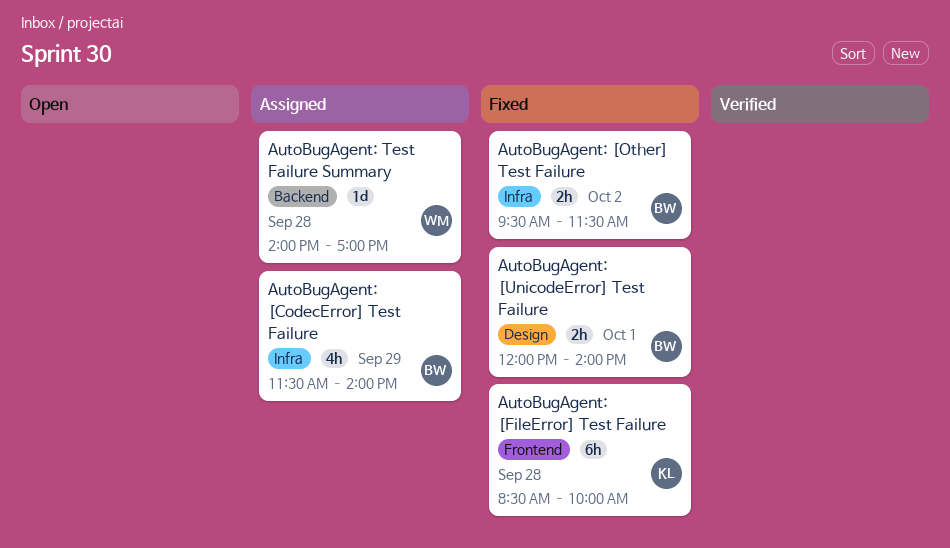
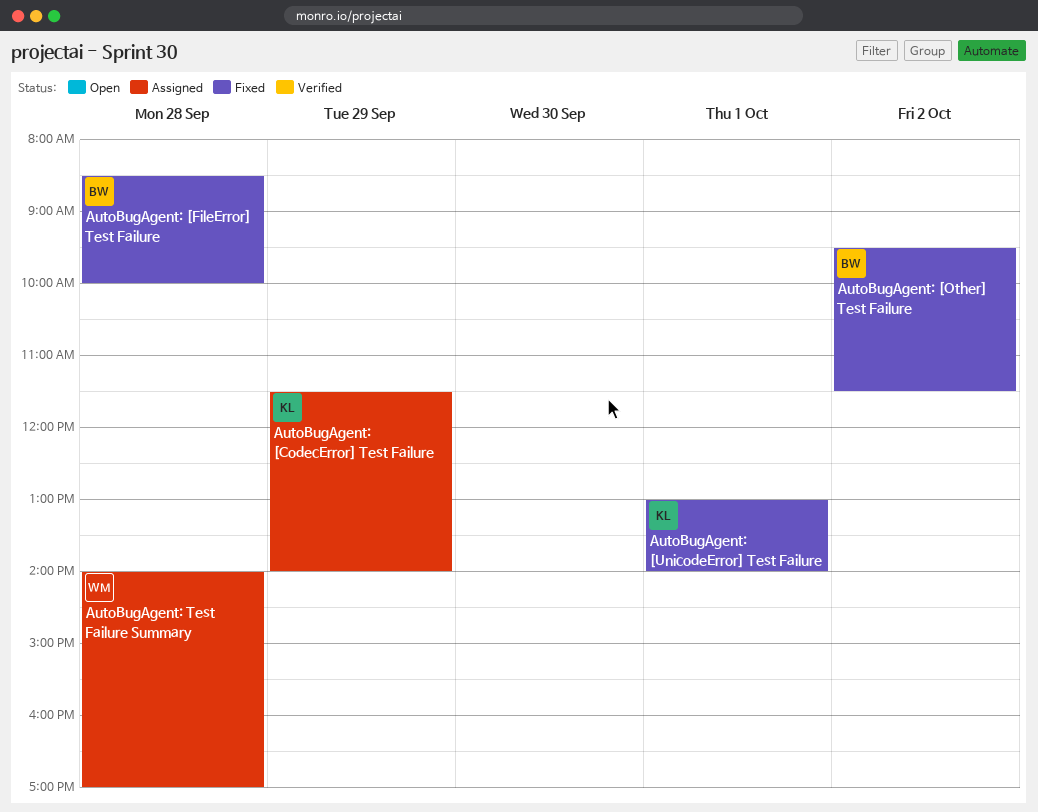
AutoBugAgent: [CodecError] Test Failure, owner: BW -> KL
AutoBugAgent: [FileError] Test Failure, owner: KL -> BW
AutoBugAgent: [UnicodeError] Test Failure, owner: BW -> KL
AutoBugAgent: [UnicodeError] Test Failure, begins: 12:00 -> 13:00

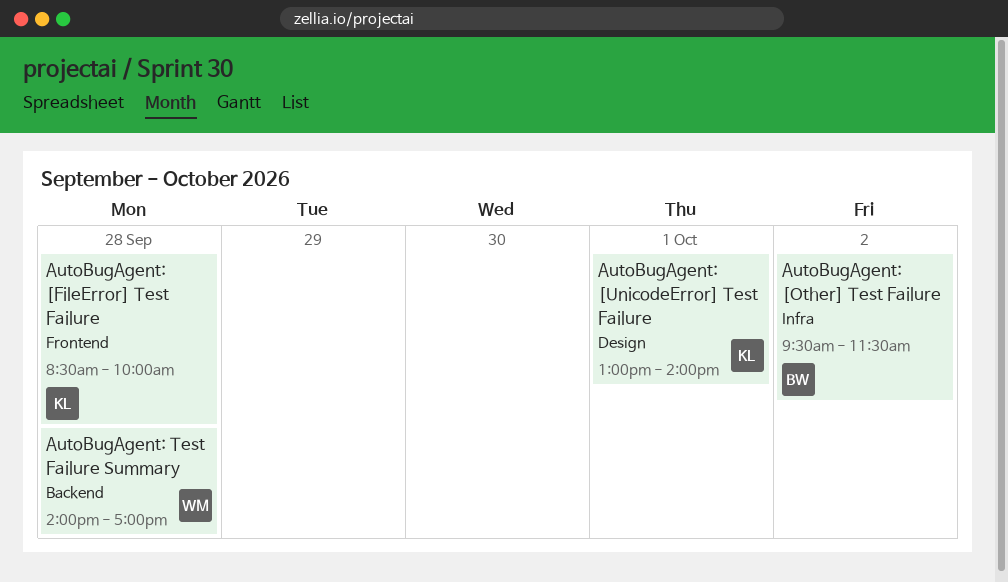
AutoBugAgent: [CodecError] Test Failure: present -> none
AutoBugAgent: [FileError] Test Failure, owner: BW -> KL

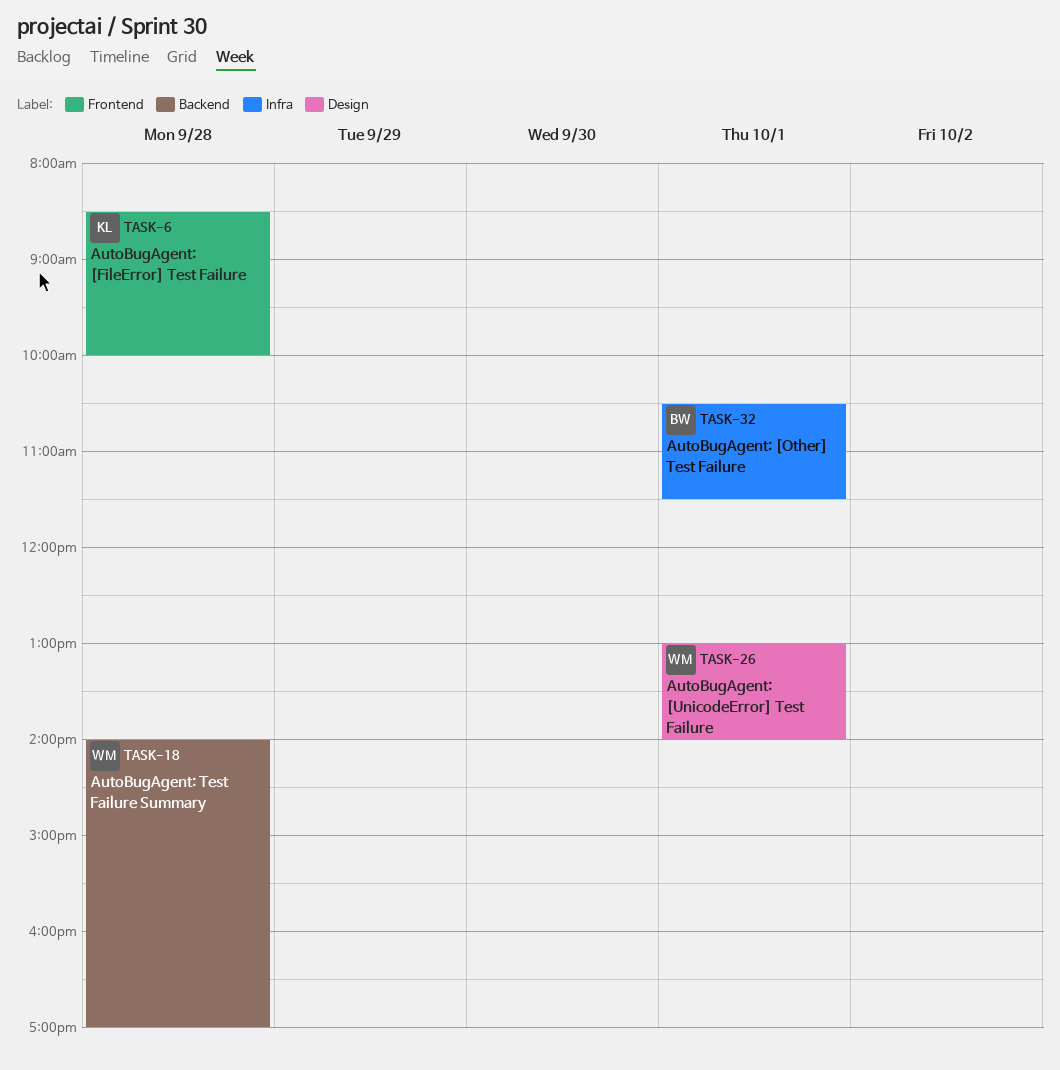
AutoBugAgent: [Other] Test Failure, day: Oct 2 -> Oct 1
AutoBugAgent: [Other] Test Failure, begins: 09:30 -> 10:30
AutoBugAgent: [UnicodeError] Test Failure, owner: KL -> WM

